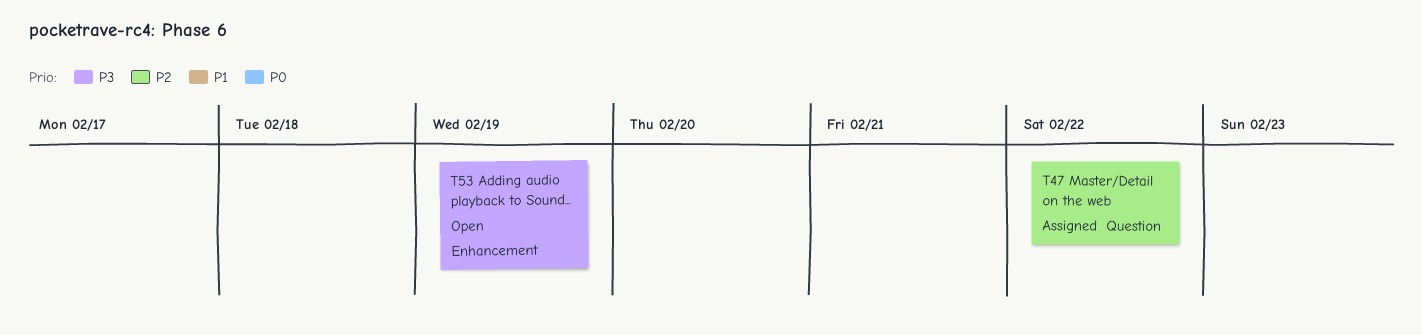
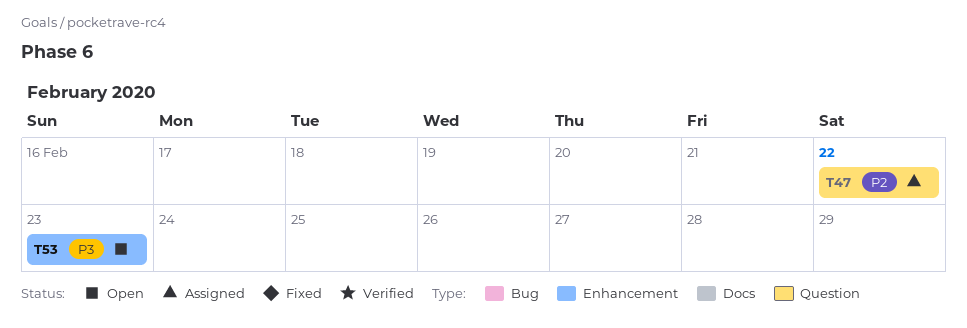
T53, due: Feb 19 -> Feb 23

